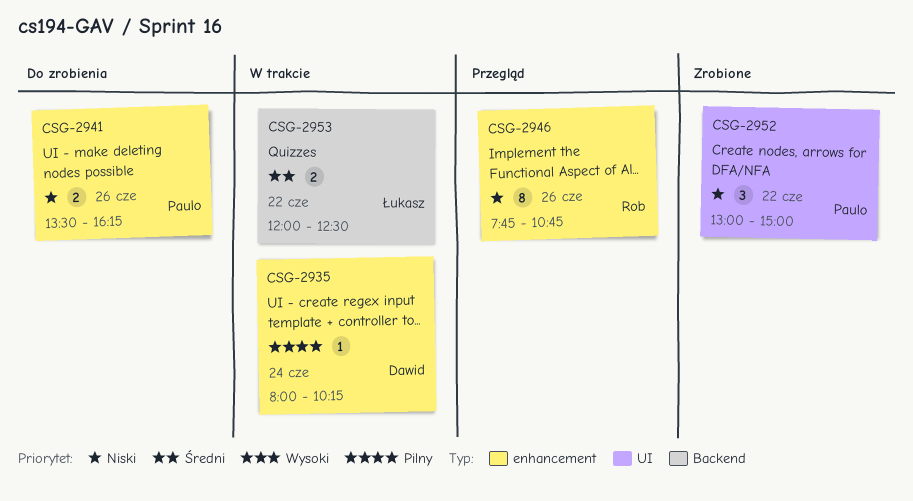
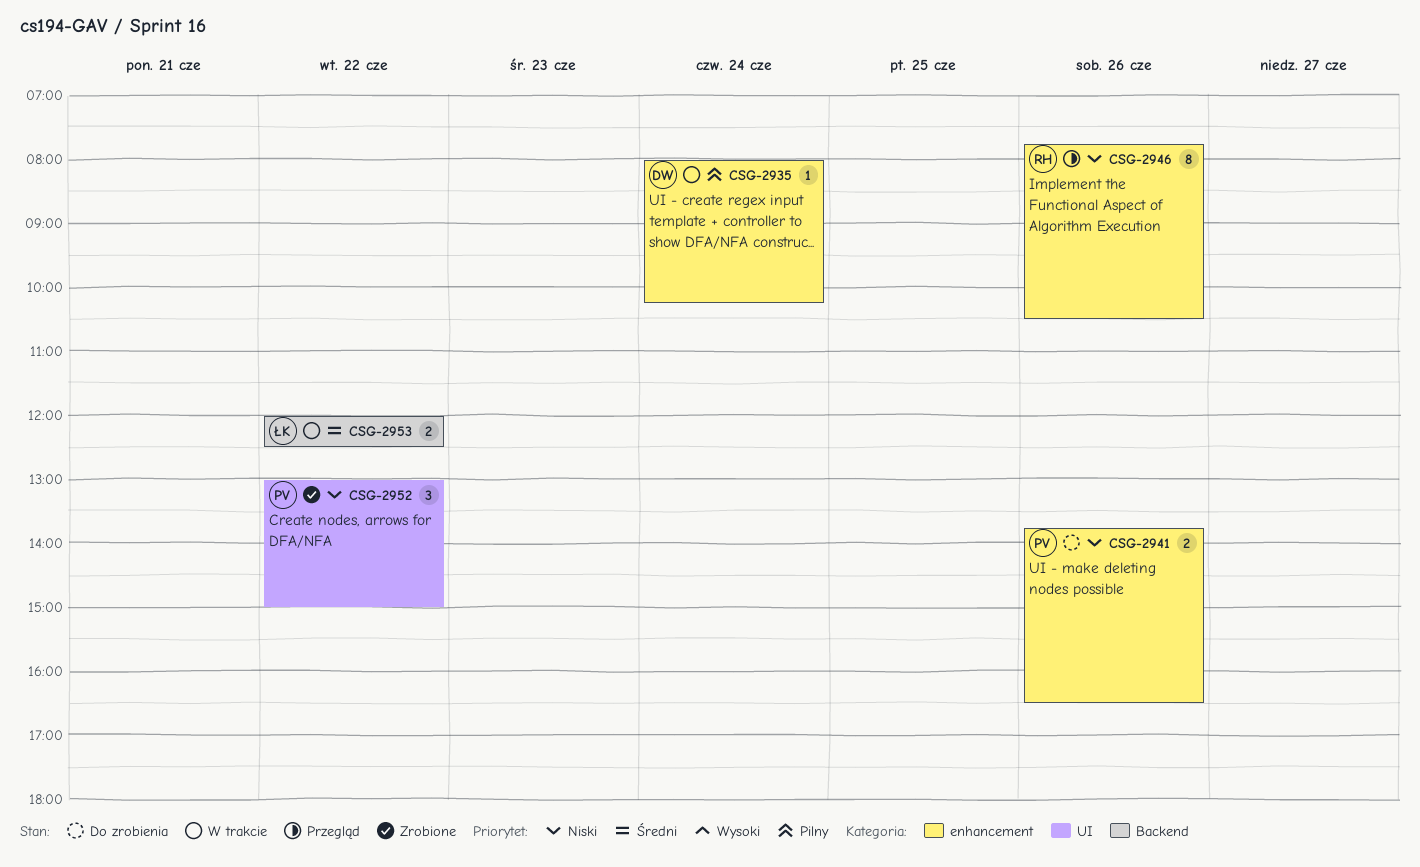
CSG-2941, begins: 13:30 -> 13:45
CSG-2941, ends: 16:15 -> 16:30
CSG-2946, ends: 10:45 -> 10:30

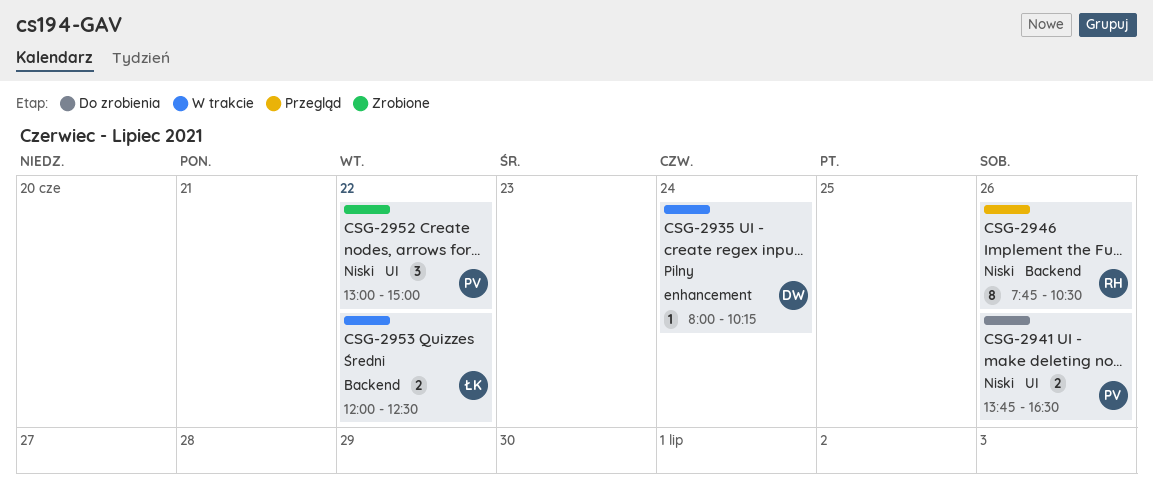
CSG-2941, label: enhancement -> UI
CSG-2946, label: enhancement -> Backend

